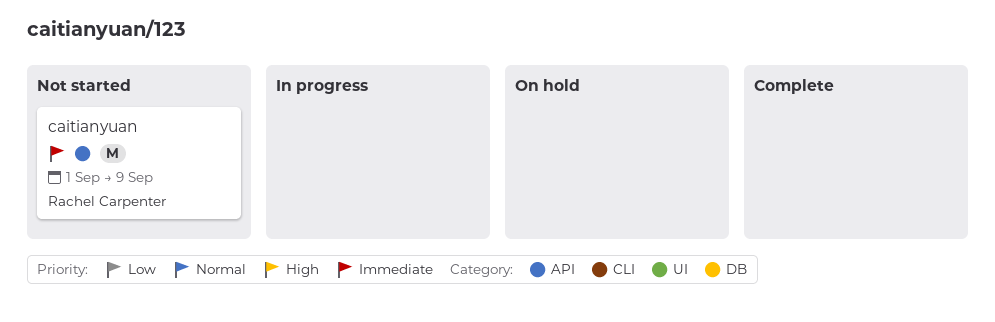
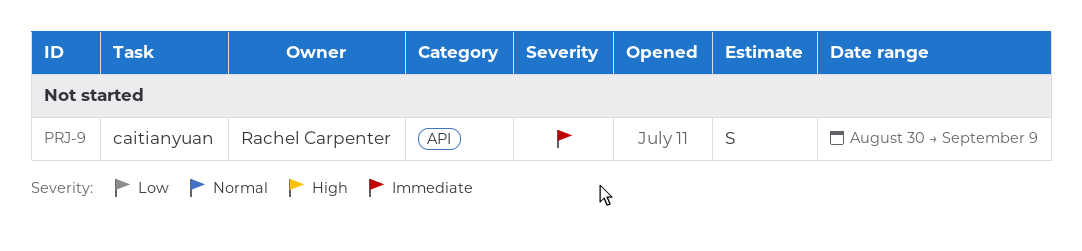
caitianyuan, estimate: M -> S
caitianyuan, start: Sep 1 -> Aug 30

